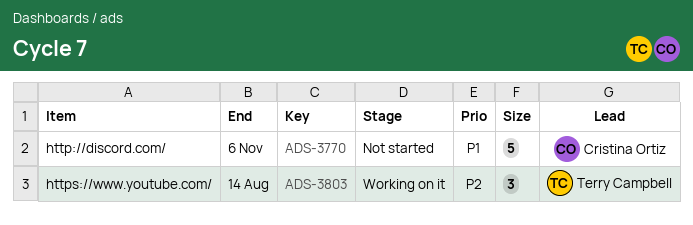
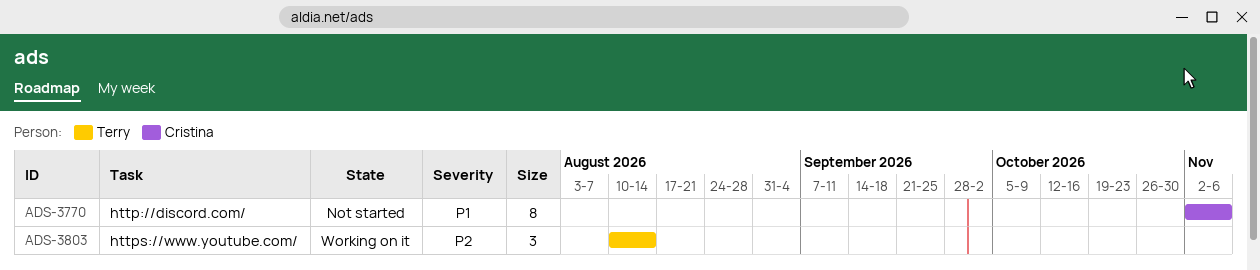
ADS-3770, estimate: 5 -> 8

